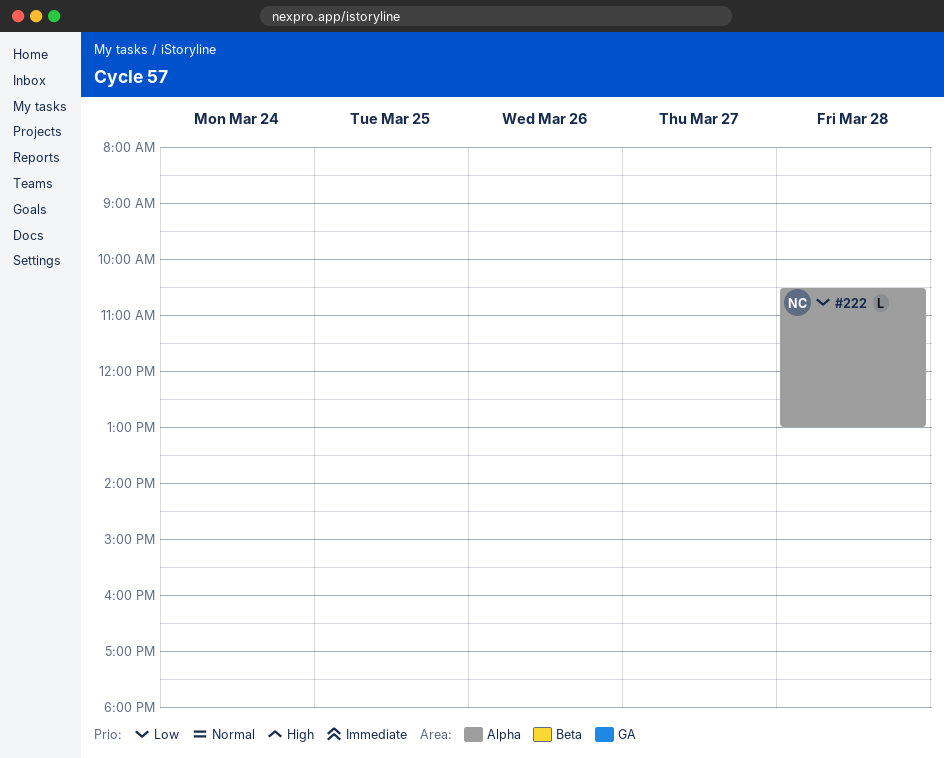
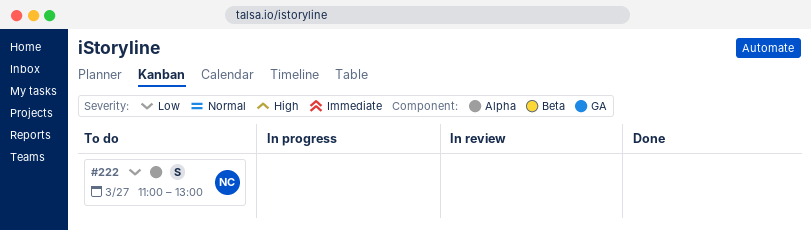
#222, estimate: L -> S
#222, day: Mar 28 -> Mar 27
#222, begins: 10:30 -> 11:00

